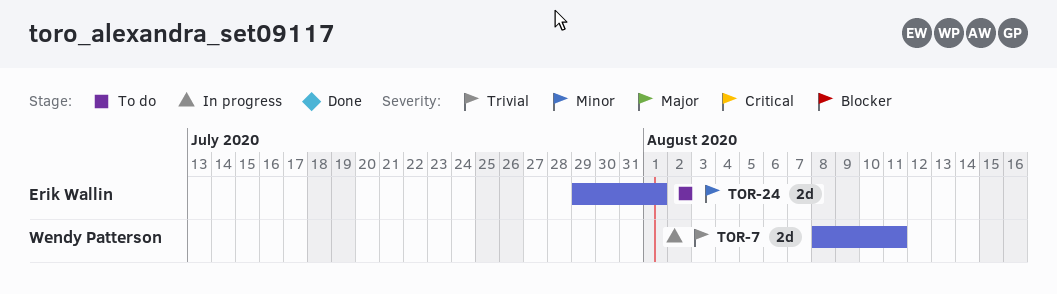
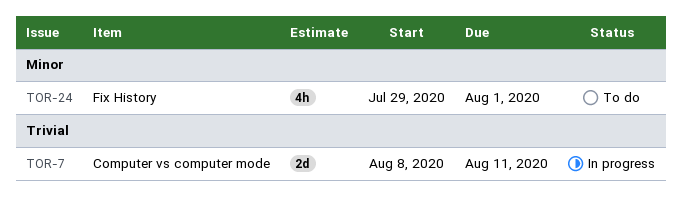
TOR-24, estimate: 2d -> 4h

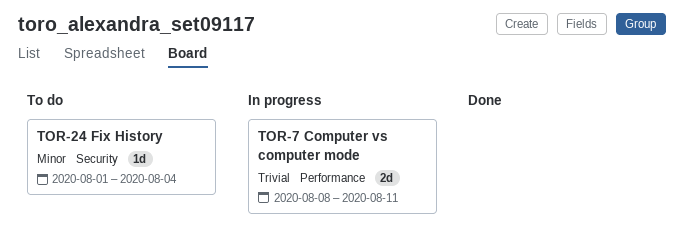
TOR-24, estimate: 4h -> 1d
TOR-24, start: Jul 29 -> Aug 1
TOR-24, due: Aug 1 -> Aug 4

